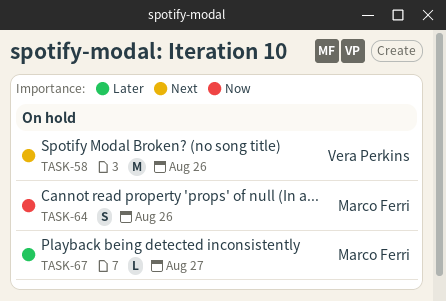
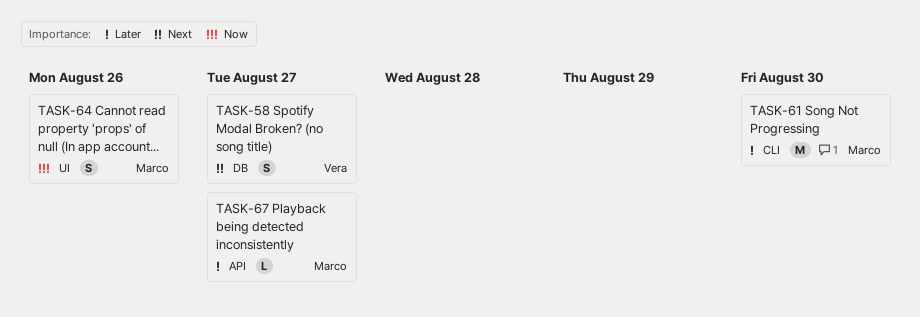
TASK-58, estimate: M -> S
TASK-58, due: Aug 26 -> Aug 27
TASK-61: none -> present

